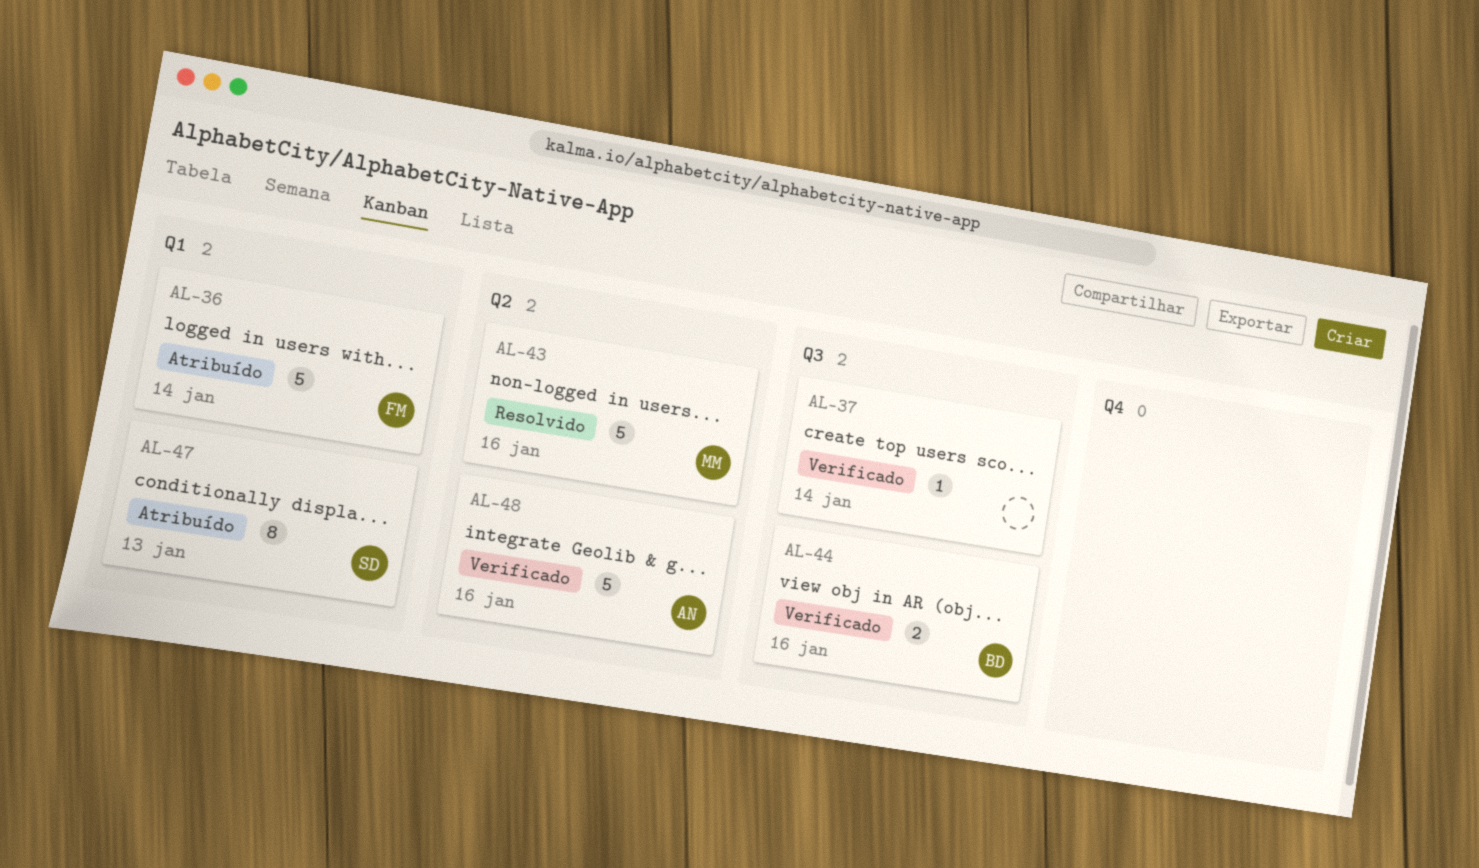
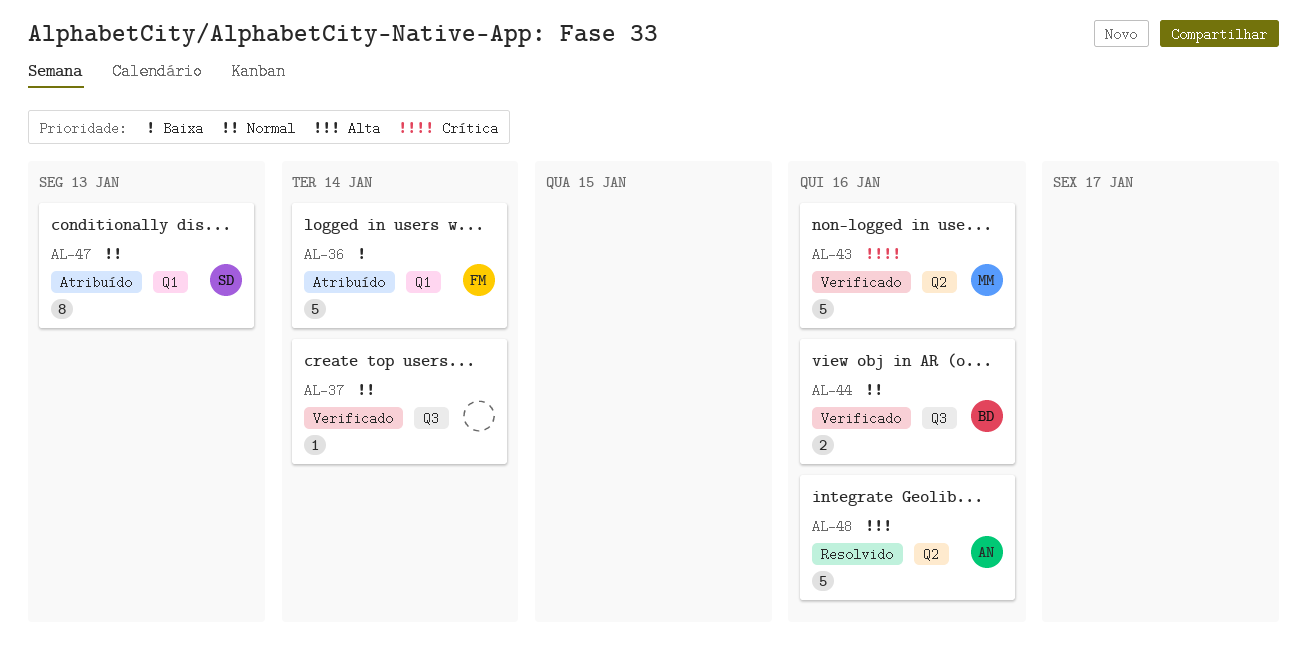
AL-43, status: Resolvido -> Verificado
AL-48, status: Verificado -> Resolvido

